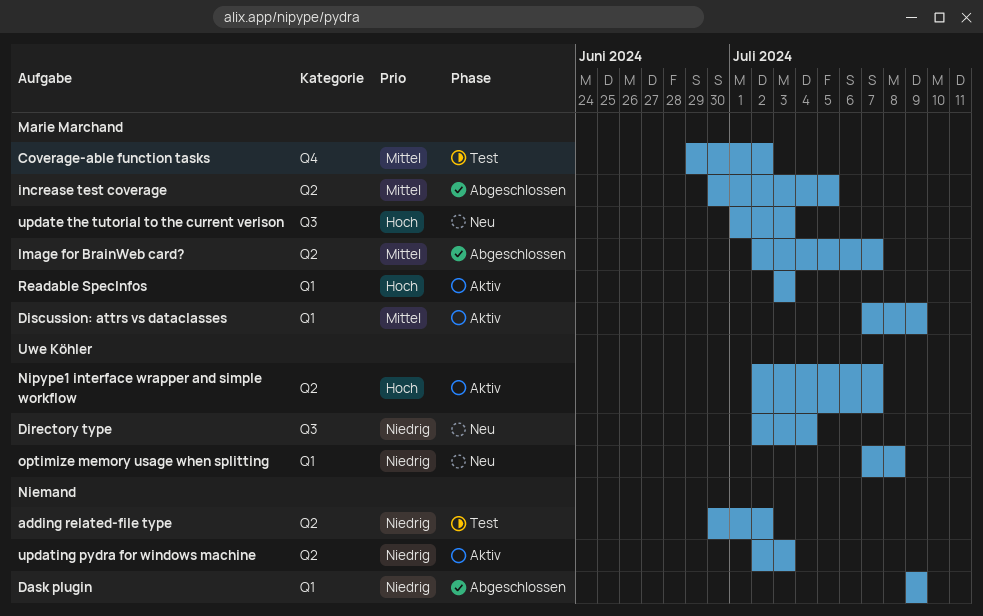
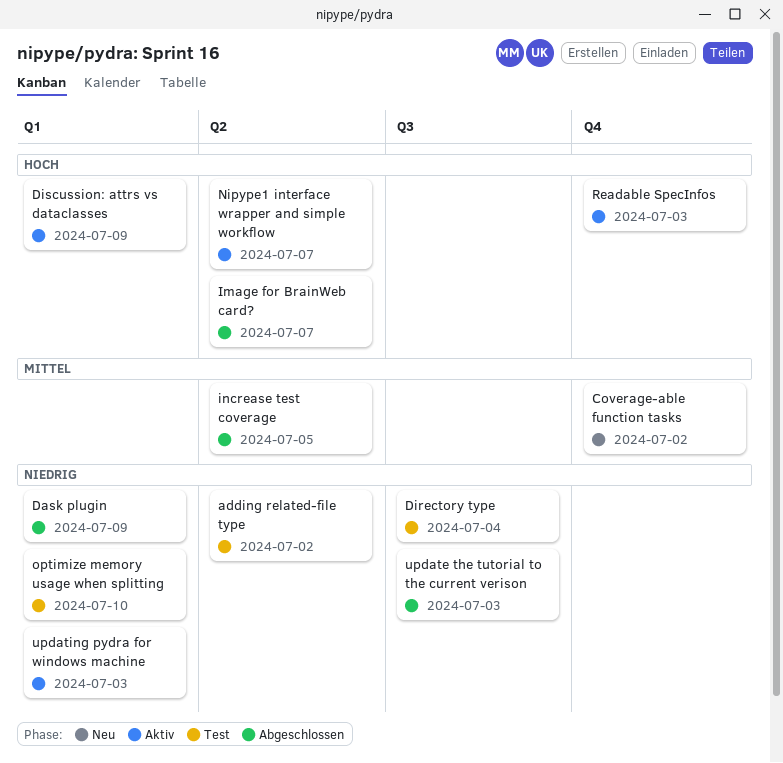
Coverage-able function tasks, status: Test -> Neu
Directory type, status: Neu -> Test
Discussion: attrs vs dataclasses, priority: Mittel -> Hoch
Image for BrainWeb card?, priority: Mittel -> Hoch
optimize memory usage when splitting, status: Neu -> Test
optimize memory usage when splitting, due: Jul 8 -> Jul 10
Readable SpecInfos, label: Q1 -> Q4
update the tutorial to the current verison, status: Neu -> Abgeschlossen
update the tutorial to the current verison, priority: Hoch -> Niedrig
updating pydra for windows machine, label: Q2 -> Q1

